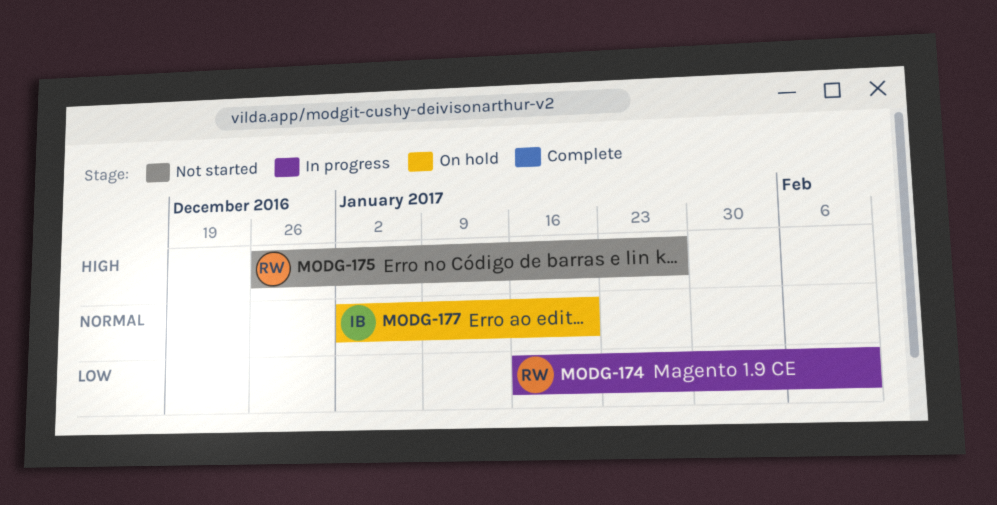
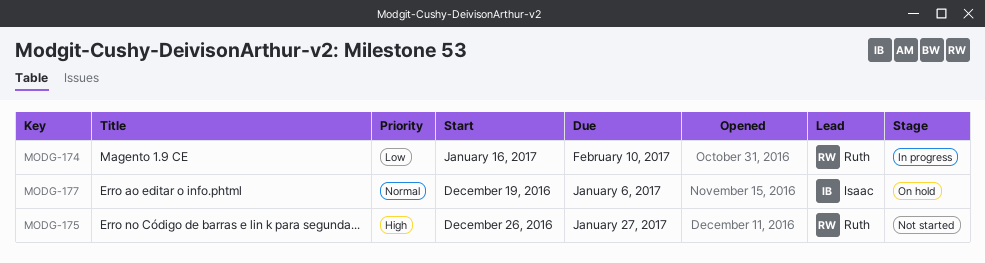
MODG-177, start: Jan 2 -> Dec 19
MODG-177, due: Jan 20 -> Jan 6

